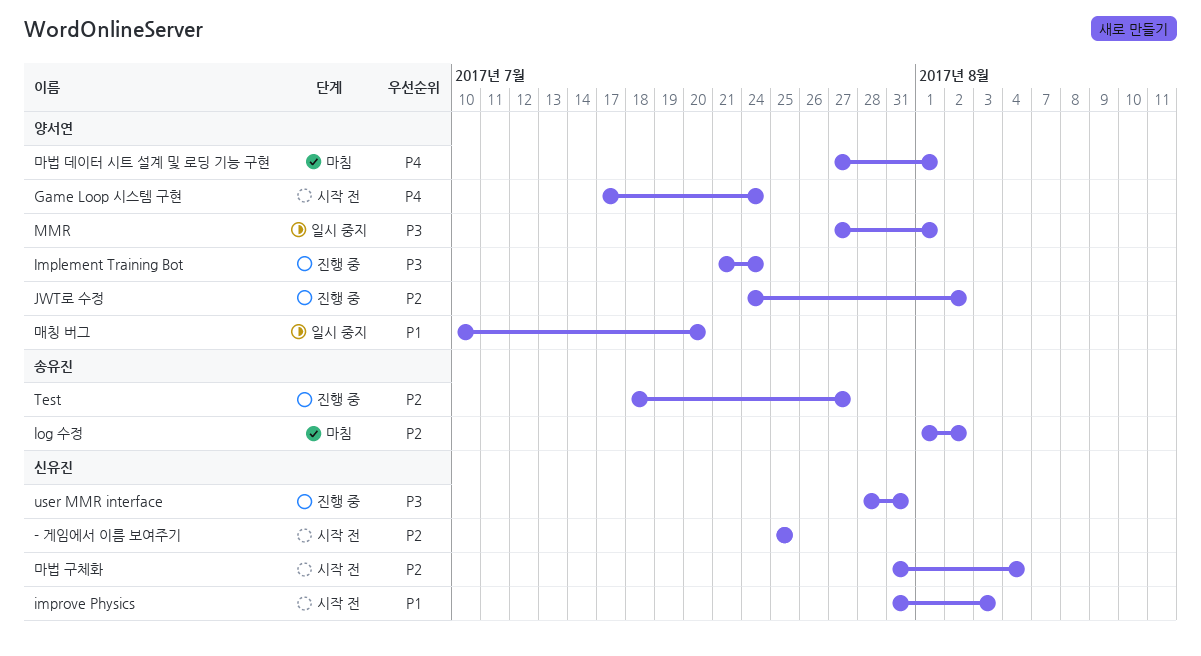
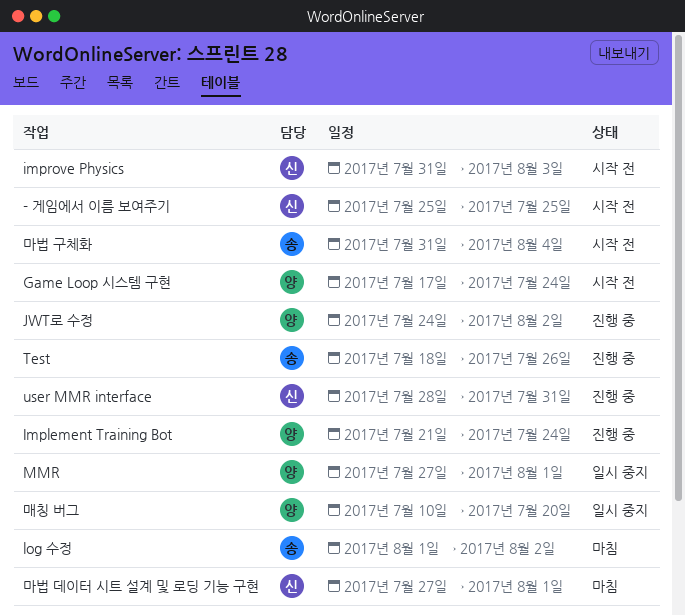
Test, due: Jul 27 -> Jul 26
마법 구체화, owner: 신유진 -> 송유진
마법 데이터 시트 설계 및 로딩 기능 구현, owner: 양서연 -> 신유진

